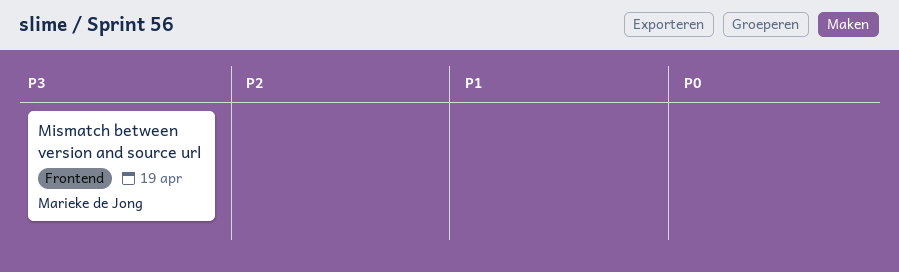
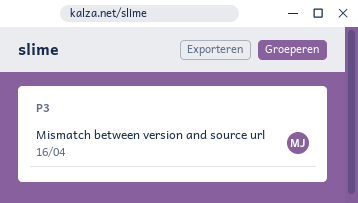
Mismatch between version and source url, due: Apr 19 -> Apr 16

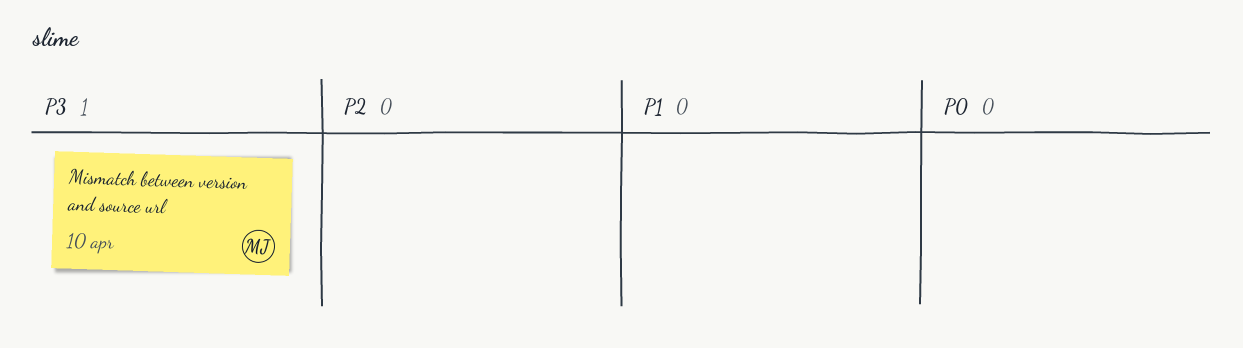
Mismatch between version and source url, due: Apr 16 -> Apr 10

